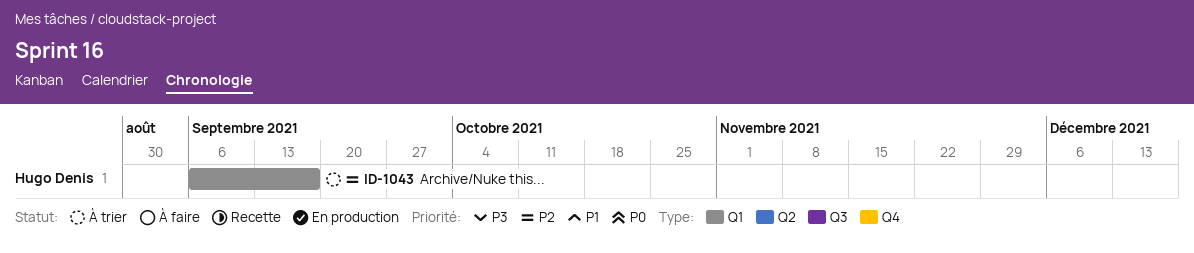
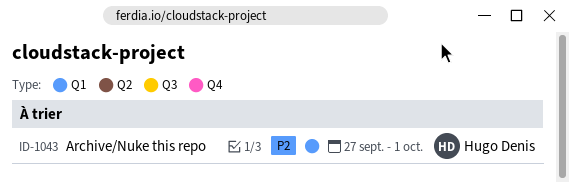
ID-1043, start: Sep 6 -> Sep 27
ID-1043, due: Sep 17 -> Oct 1

